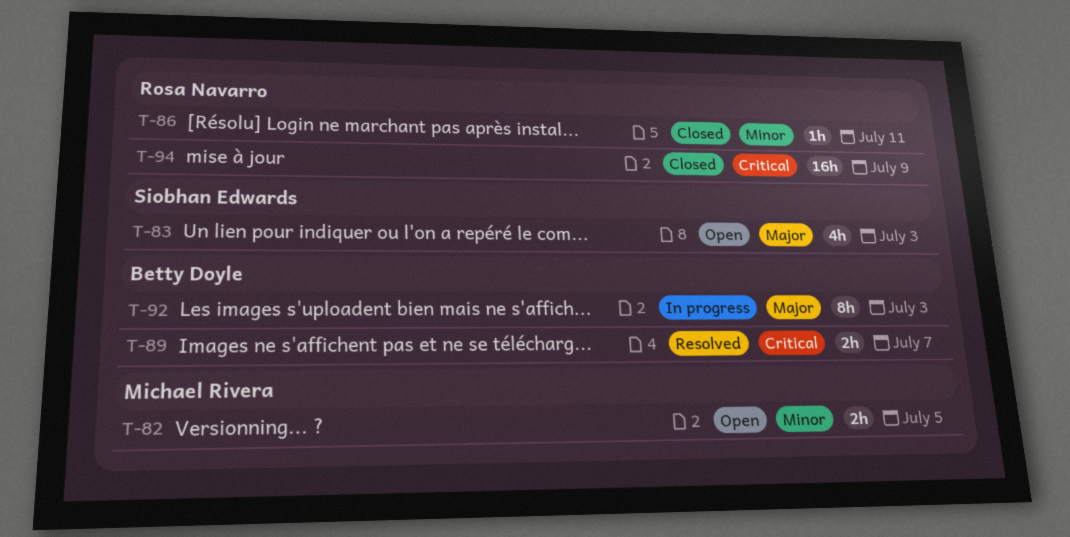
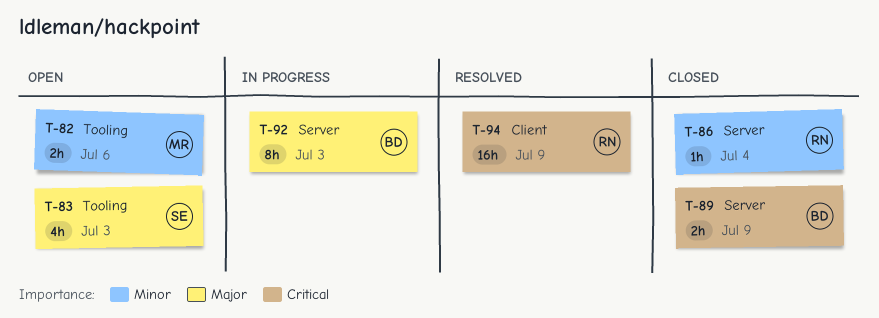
T-82, due: Jul 5 -> Jul 6
T-86, due: Jul 11 -> Jul 4
T-89, status: Resolved -> Closed
T-89, due: Jul 7 -> Jul 9
T-94, status: Closed -> Resolved

